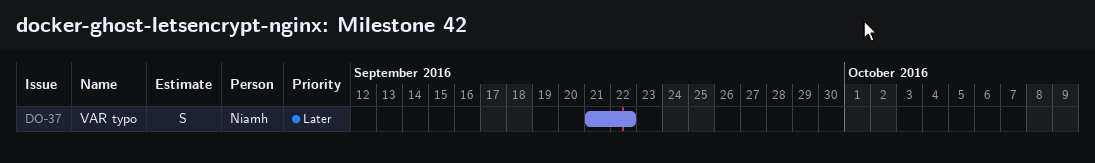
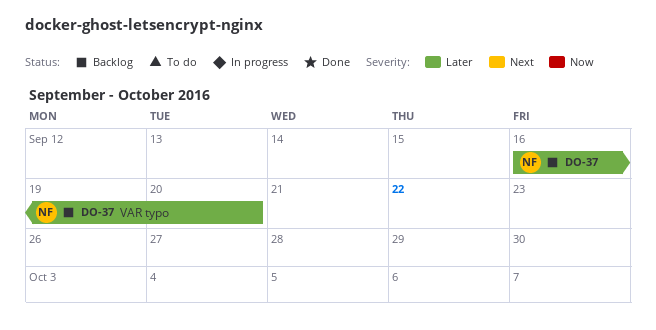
DO-37, start: Sep 21 -> Sep 16
DO-37, due: Sep 22 -> Sep 20

